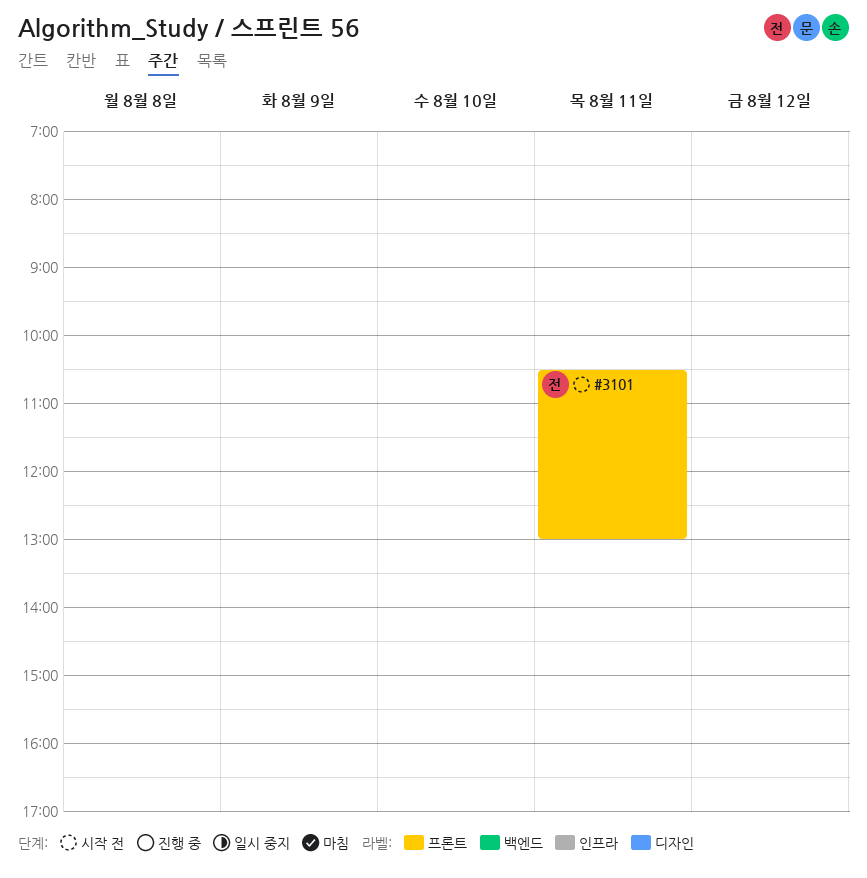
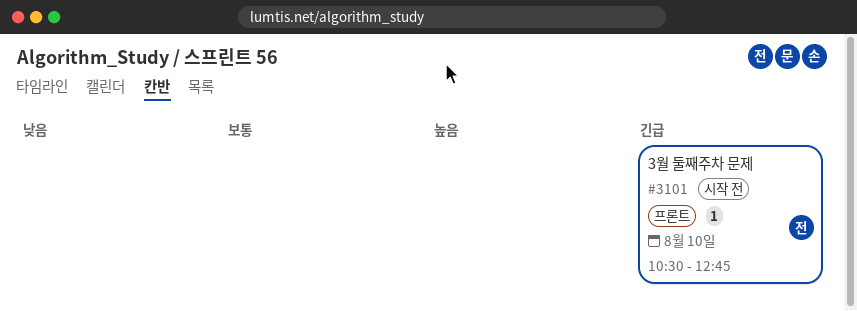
#3101, day: Aug 11 -> Aug 10
#3101, ends: 13:00 -> 12:45

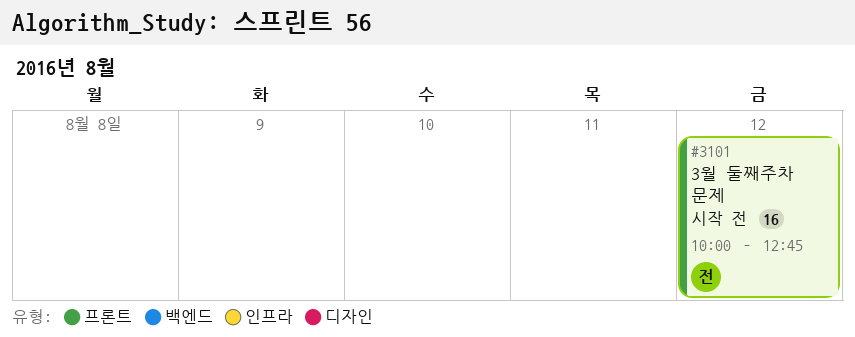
#3101, estimate: 1 -> 16
#3101, day: Aug 10 -> Aug 12
#3101, begins: 10:30 -> 10:00

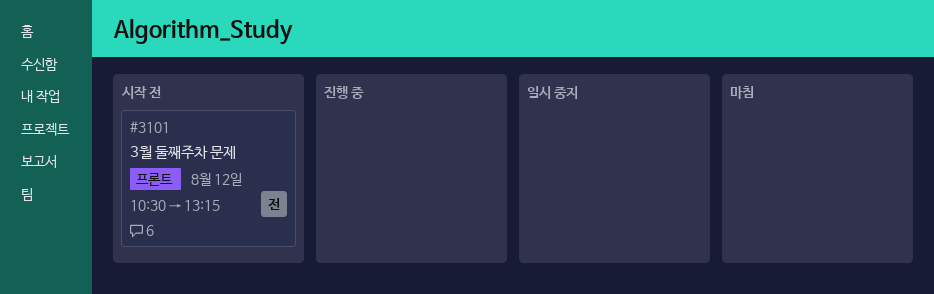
#3101, begins: 10:00 -> 10:30
#3101, ends: 12:45 -> 13:15

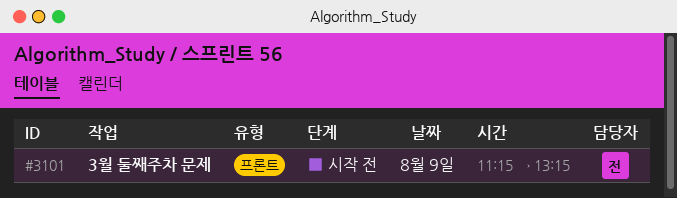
#3101, day: Aug 12 -> Aug 9
#3101, begins: 10:30 -> 11:15

